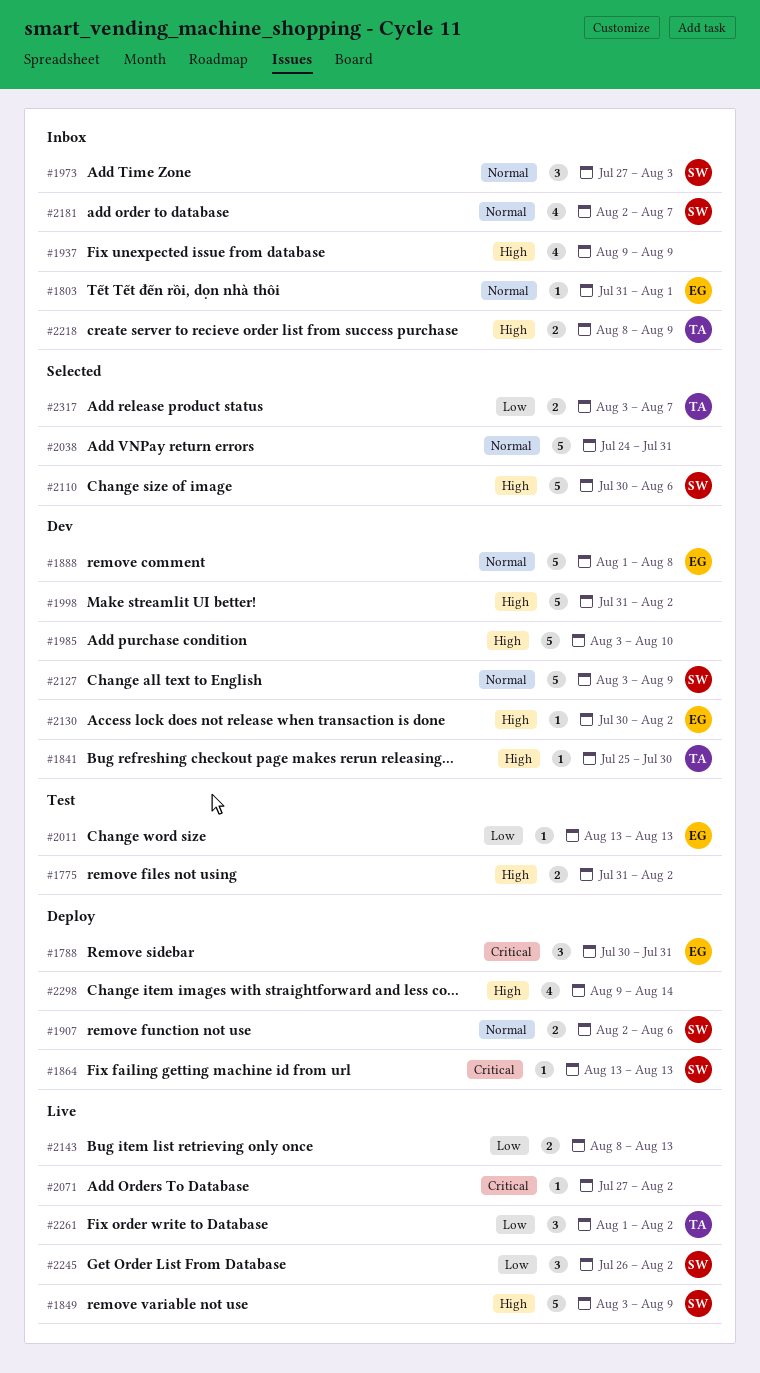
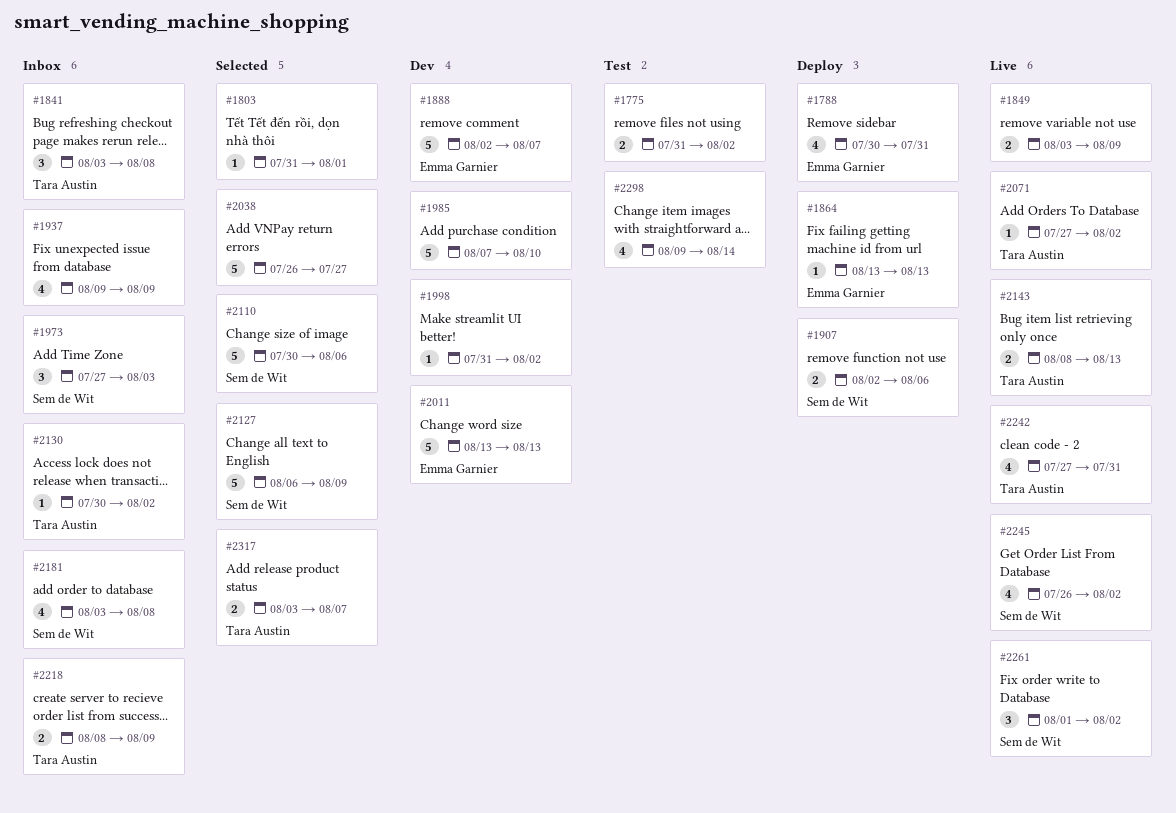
#1788, estimate: 3 -> 4
#1803, status: Inbox -> Selected
#1803, owner: Emma Garnier -> none
#1841, status: Dev -> Inbox
#1841, estimate: 1 -> 3
#1841, start: Jul 25 -> Aug 3
#1841, due: Jul 30 -> Aug 8
#1849, owner: Sem de Wit -> none
#1849, estimate: 5 -> 2
#1864, owner: Sem de Wit -> Emma Garnier
#1888, start: Aug 1 -> Aug 2
#1888, due: Aug 8 -> Aug 7
#1985, start: Aug 3 -> Aug 7
#1998, estimate: 5 -> 1
#2011, status: Test -> Dev
#2011, estimate: 1 -> 5
#2038, start: Jul 24 -> Jul 26
#2038, due: Jul 31 -> Jul 27
#2071, owner: none -> Tara Austin
#2127, status: Dev -> Selected
#2127, start: Aug 3 -> Aug 6
#2130, status: Dev -> Inbox
#2130, owner: Emma Garnier -> Tara Austin
#2143, owner: none -> Tara Austin
#2181, start: Aug 2 -> Aug 3
#2181, due: Aug 7 -> Aug 8
#2242: none -> present
#2245, estimate: 3 -> 4
#2261, owner: Tara Austin -> Sem de Wit
#2298, status: Deploy -> Test

